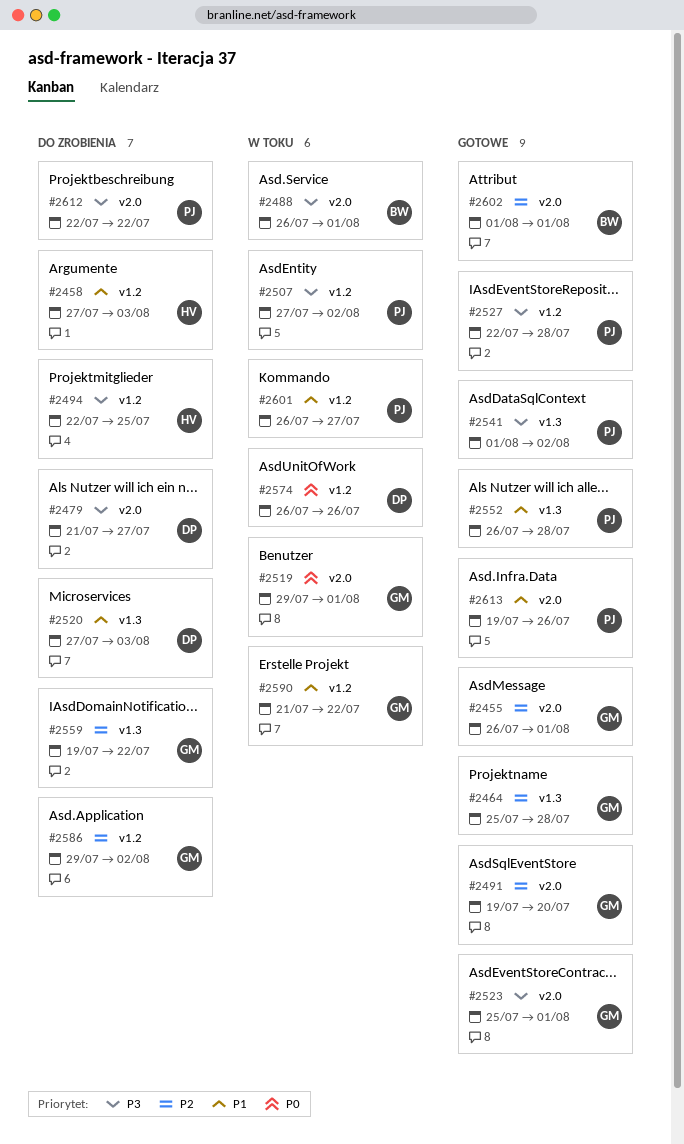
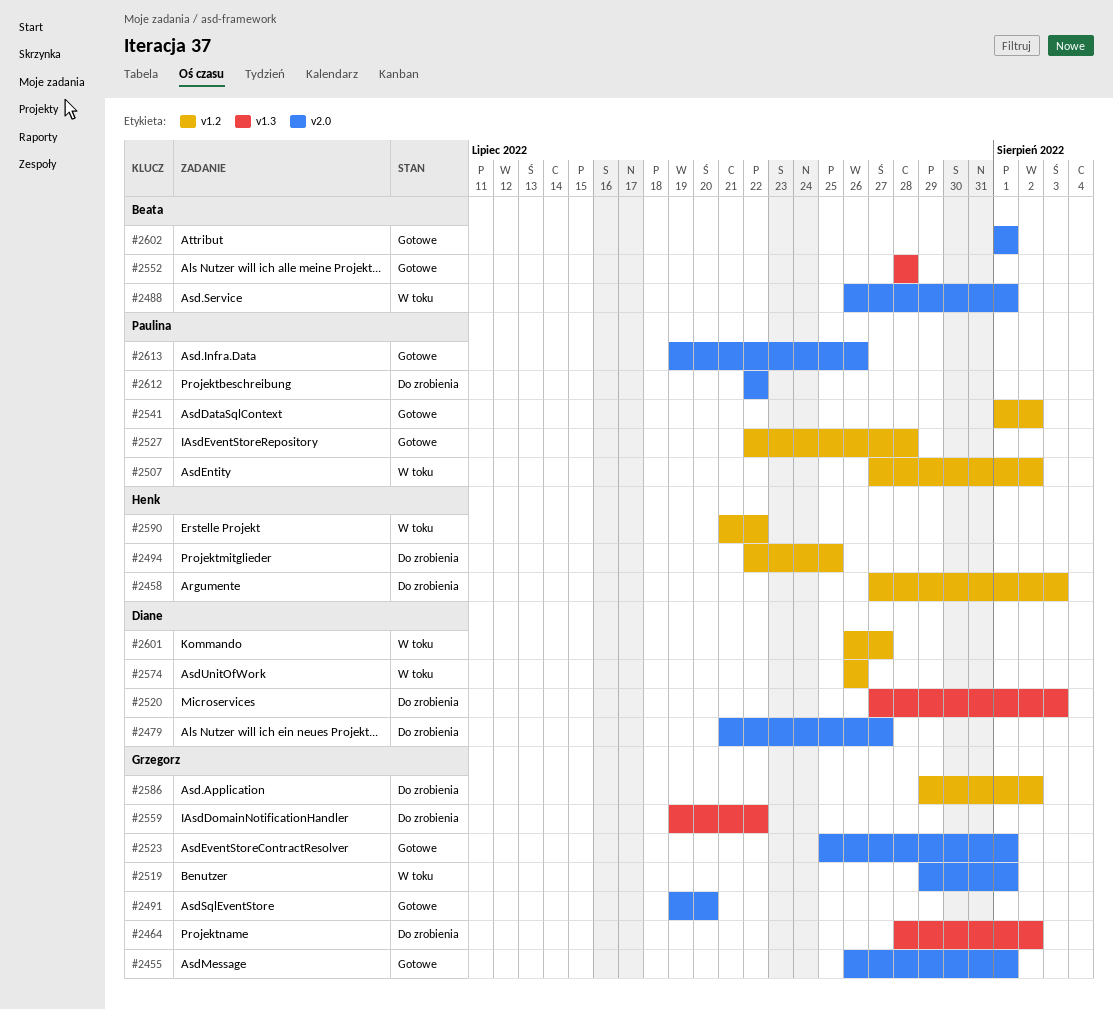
#2464, status: Gotowe -> Do zrobienia
#2464, start: Jul 25 -> Jul 28
#2464, due: Jul 28 -> Aug 2
#2541, label: v1.3 -> v1.2
#2552, owner: Paulina -> Beata
#2552, start: Jul 26 -> Jul 28
#2590, owner: Grzegorz -> Henk
#2601, owner: Paulina -> Diane

